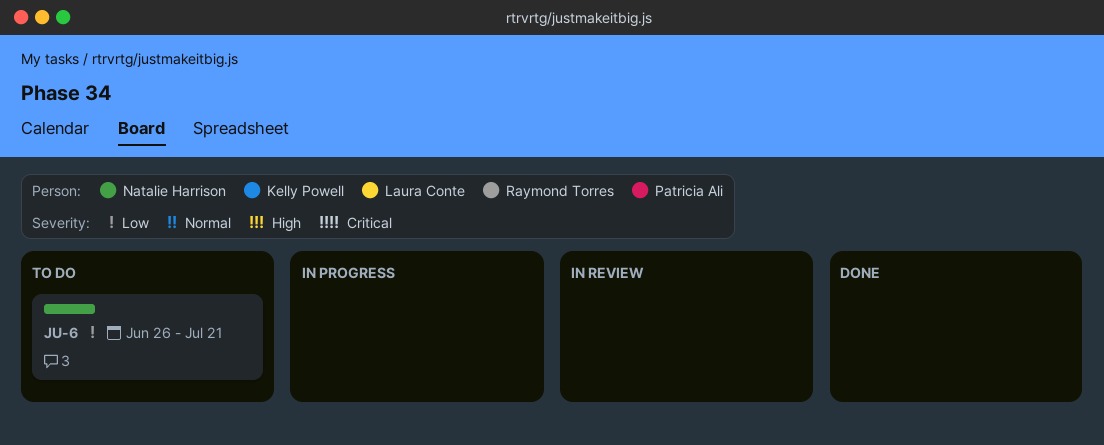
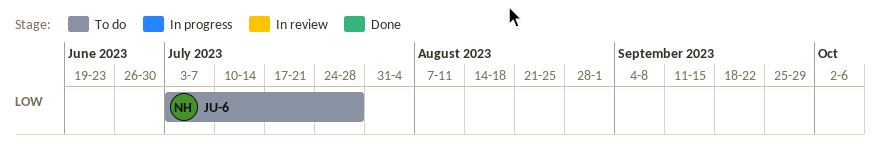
JU-6, start: Jun 26 -> Jul 3
JU-6, due: Jul 21 -> Jul 28

